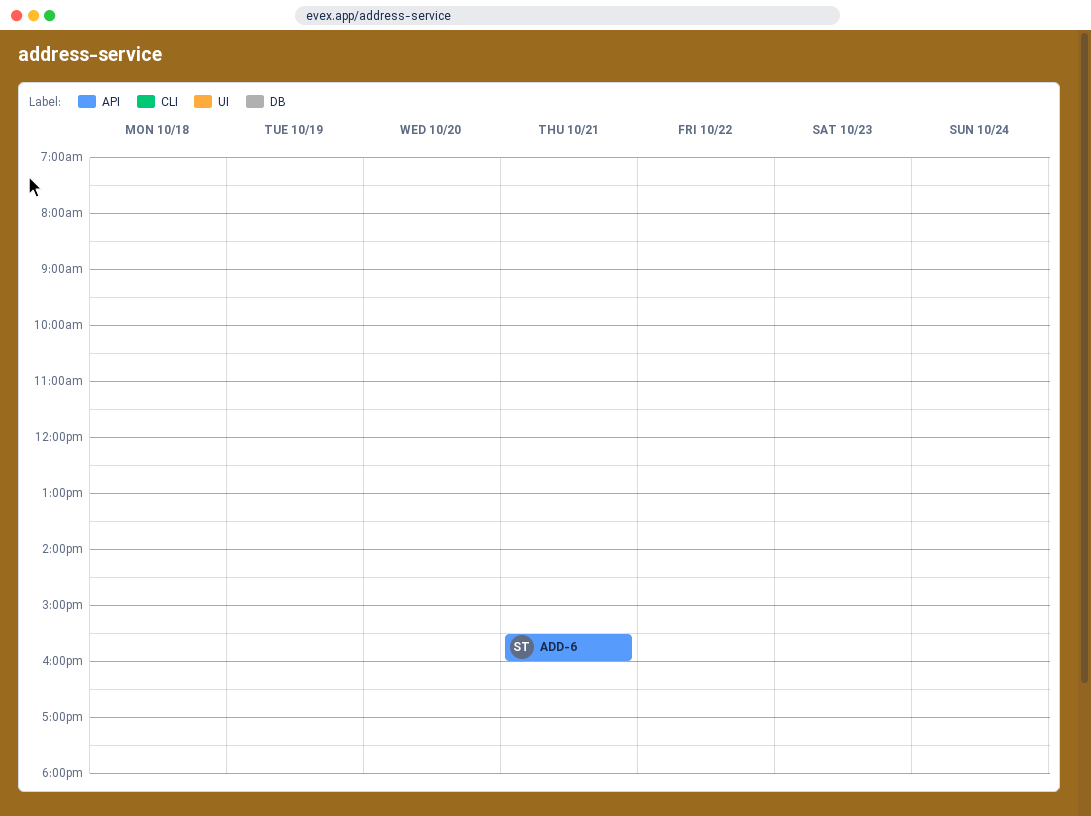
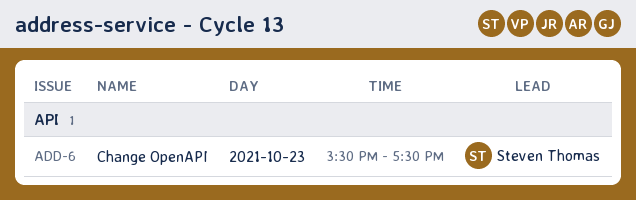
ADD-6, day: Oct 21 -> Oct 23
ADD-6, ends: 16:00 -> 17:30

